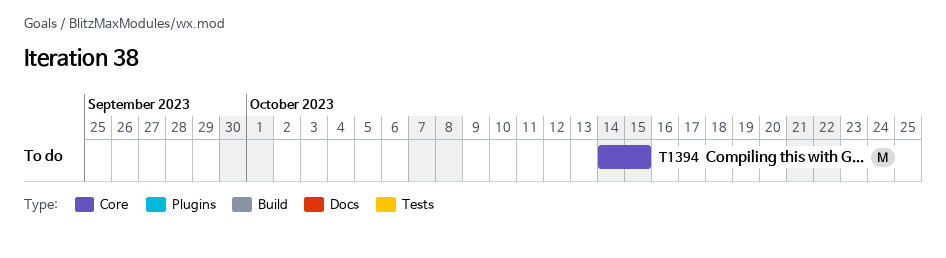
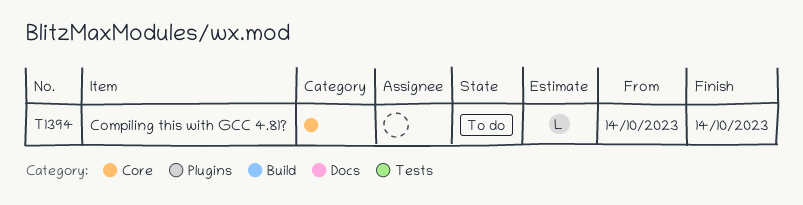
T1394, estimate: M -> L
T1394, due: Oct 15 -> Oct 14

